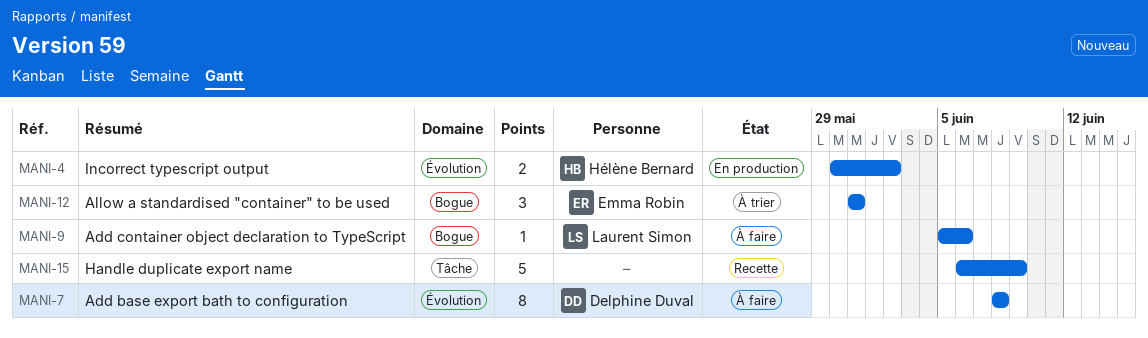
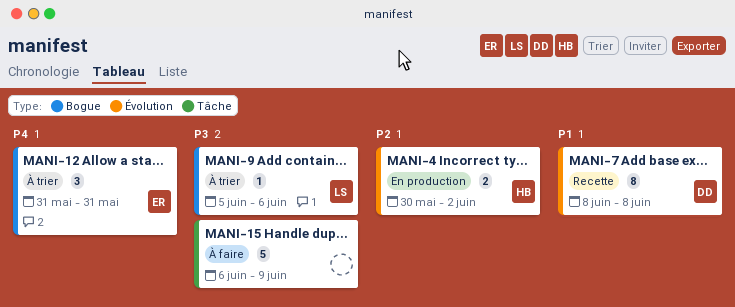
MANI-7, status: À faire -> Recette
MANI-9, status: À faire -> À trier
MANI-15, status: Recette -> À faire

